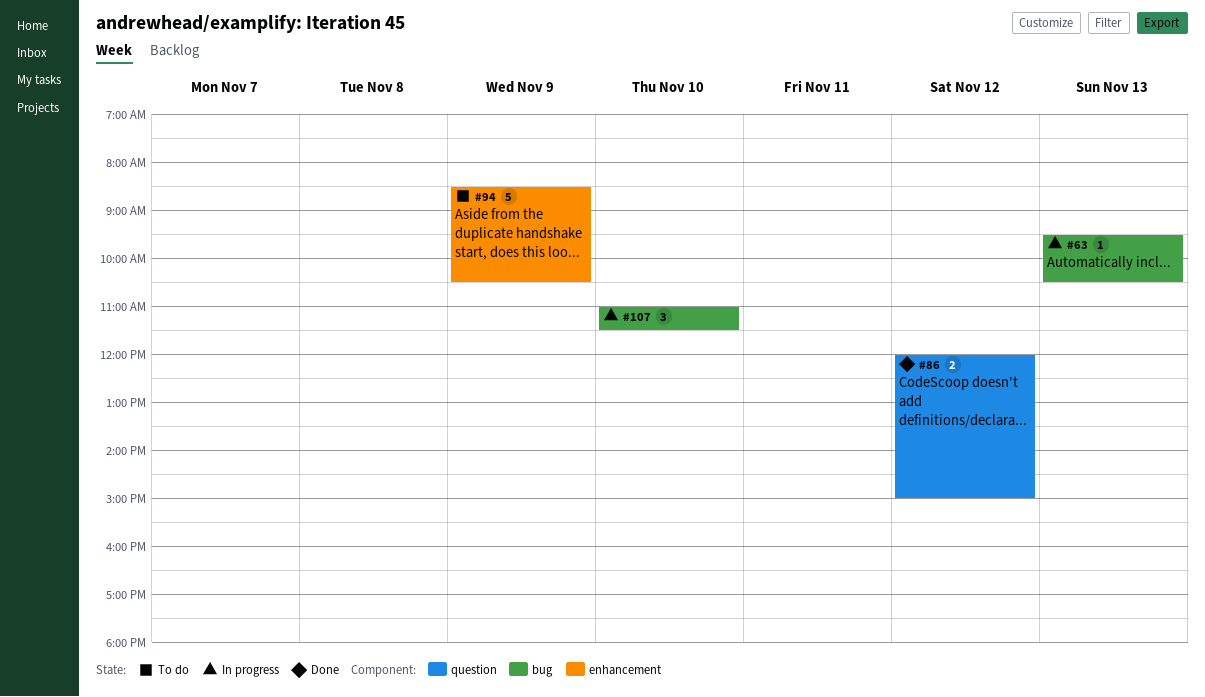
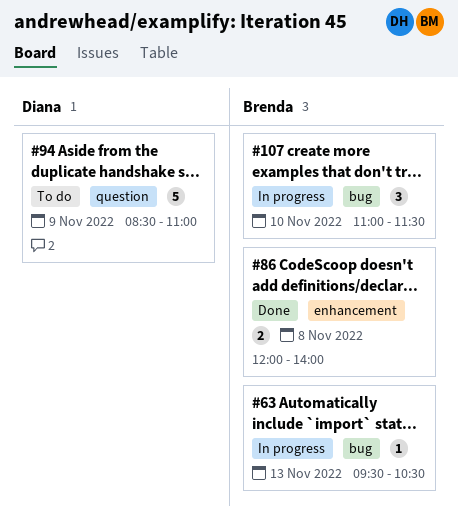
#86, label: question -> enhancement
#86, day: Nov 12 -> Nov 8
#86, ends: 15:00 -> 14:00
#94, label: enhancement -> question
#94, ends: 10:30 -> 11:00

